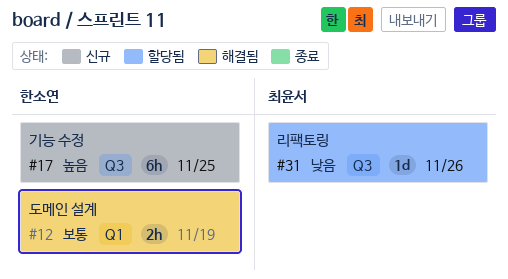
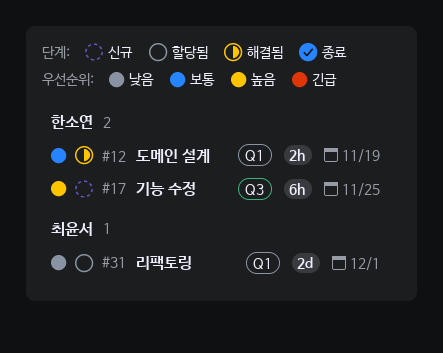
#31, label: Q3 -> Q1
#31, estimate: 1d -> 2d
#31, due: Nov 26 -> Dec 1

